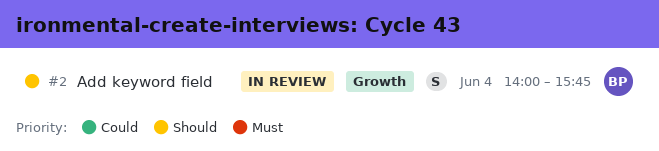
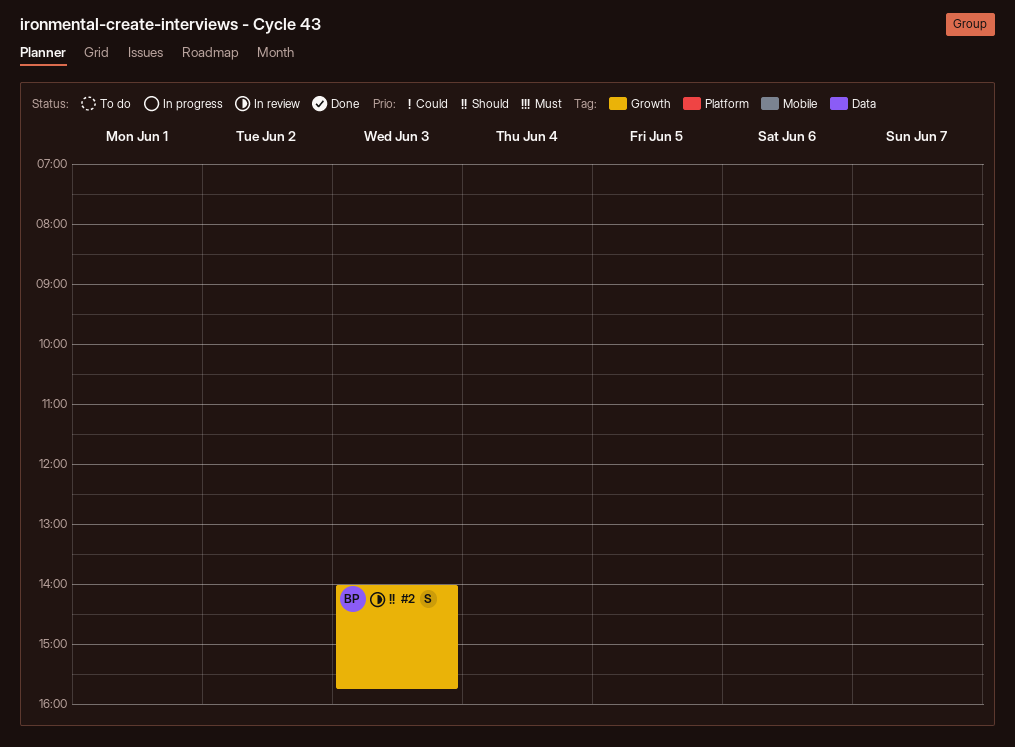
#2, day: Jun 4 -> Jun 3

